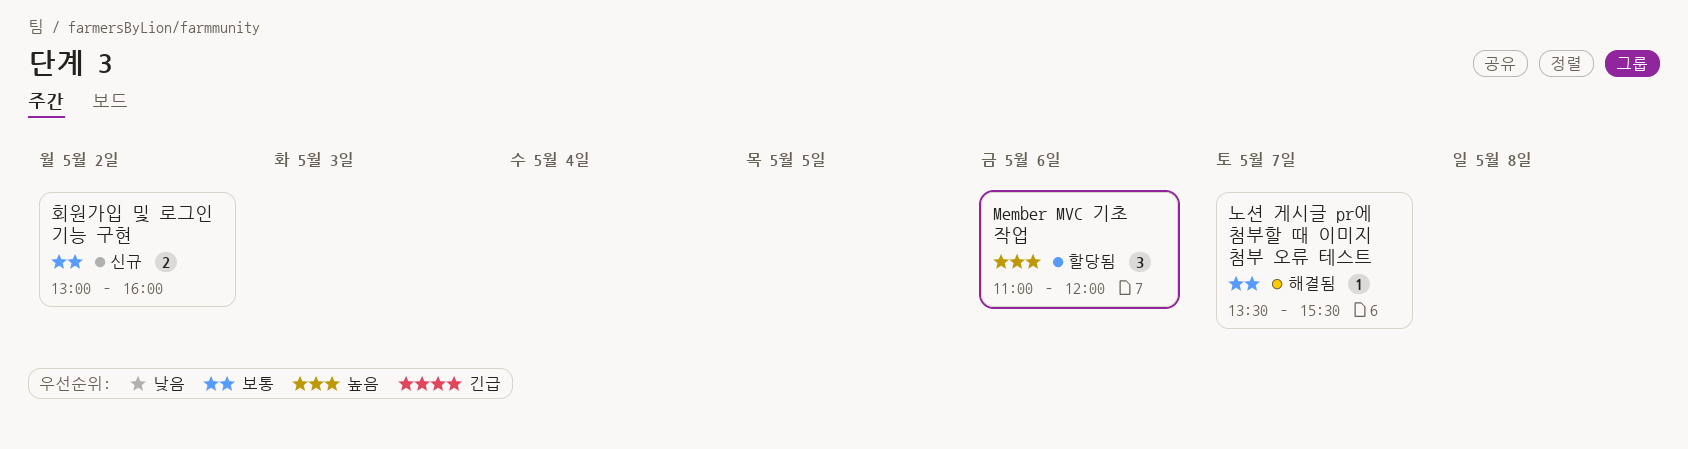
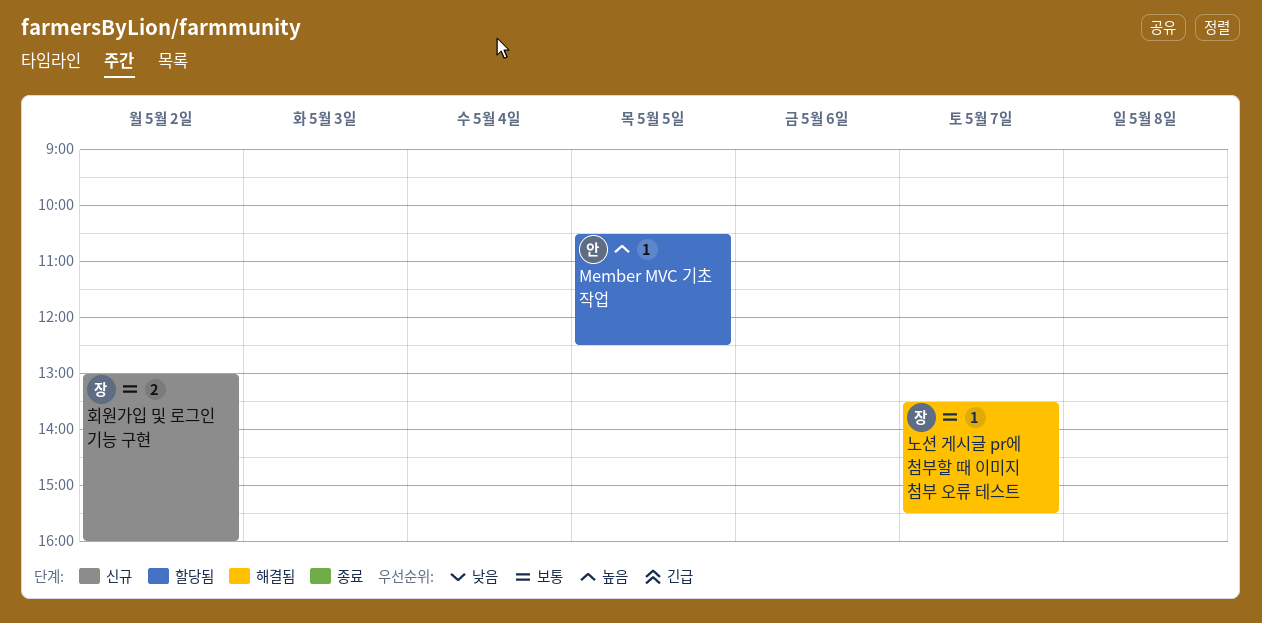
Member MVC 기초 작업, estimate: 3 -> 1
Member MVC 기초 작업, day: May 6 -> May 5
Member MVC 기초 작업, begins: 11:00 -> 10:30
Member MVC 기초 작업, ends: 12:00 -> 12:30

